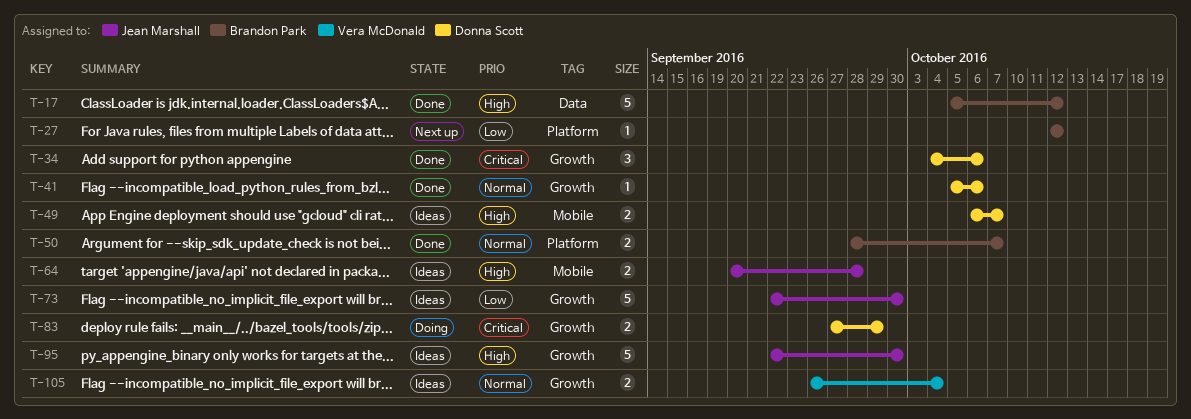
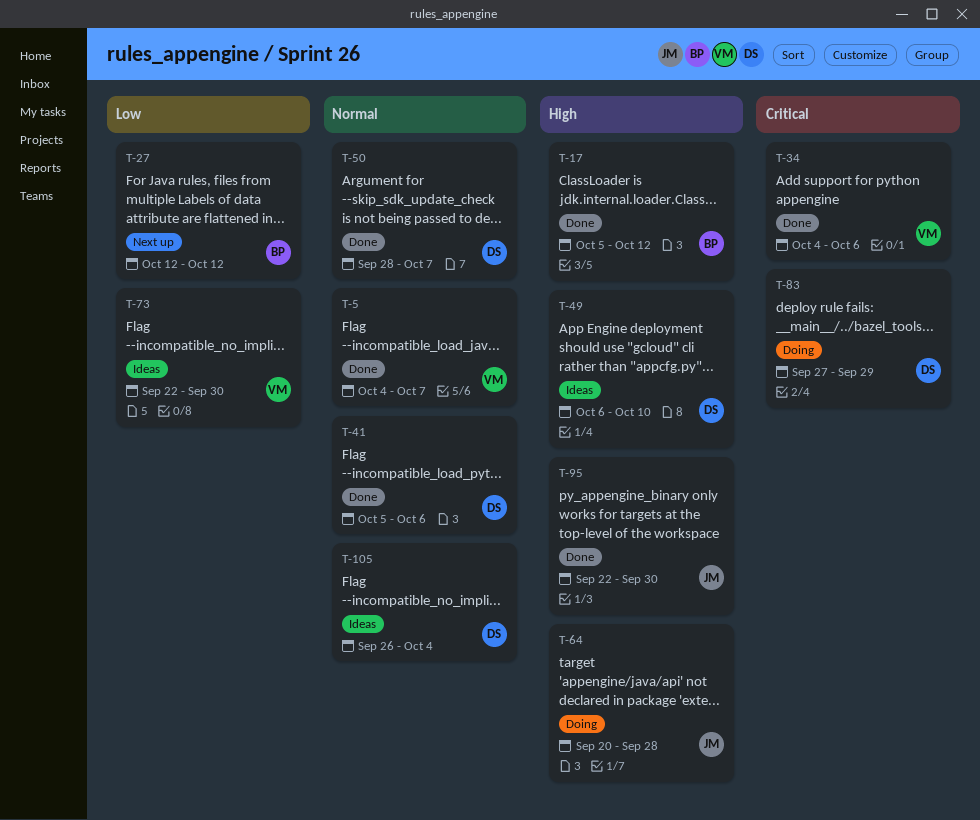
T-5: none -> present
T-34, owner: Donna Scott -> Vera McDonald
T-49, due: Oct 7 -> Oct 10
T-50, owner: Brandon Park -> Donna Scott
T-64, status: Ideas -> Doing
T-73, owner: Jean Marshall -> Vera McDonald
T-95, status: Ideas -> Done
T-105, owner: Vera McDonald -> Donna Scott

